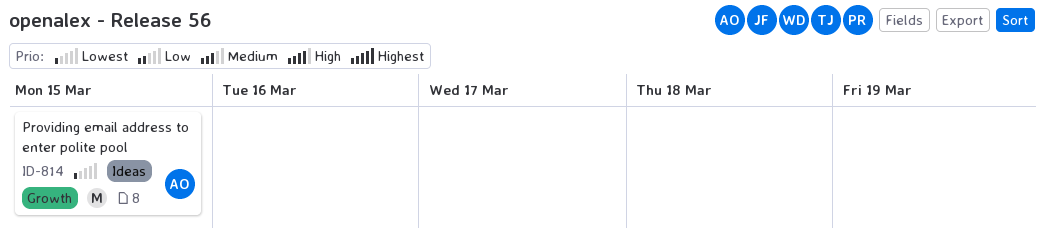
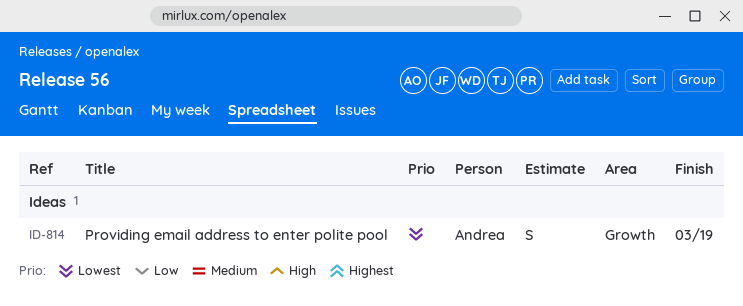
ID-814, estimate: M -> S
ID-814, due: Mar 15 -> Mar 19

